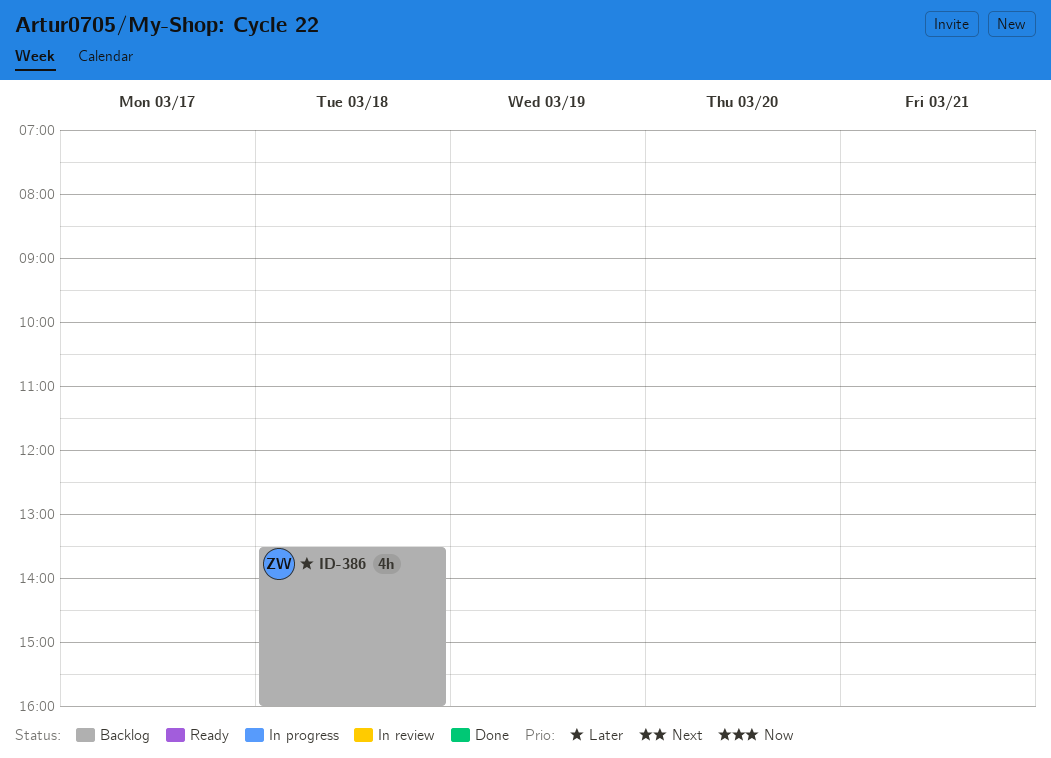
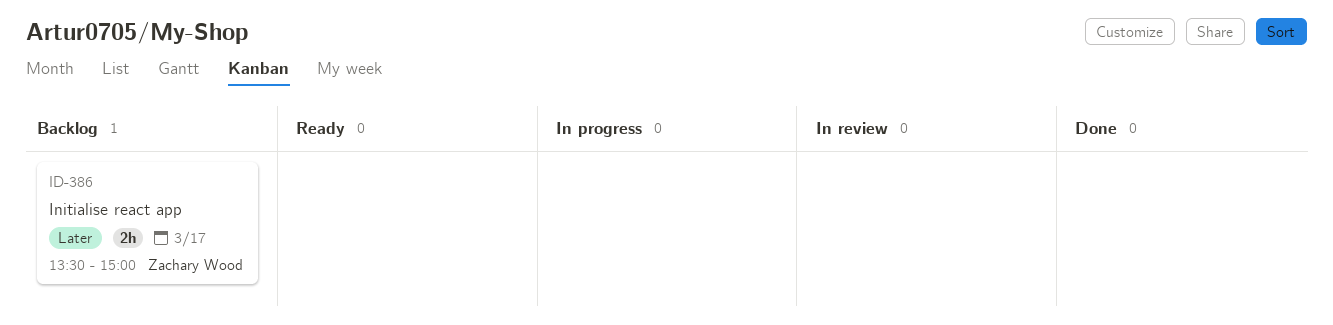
ID-386, estimate: 4h -> 2h
ID-386, day: Mar 18 -> Mar 17
ID-386, ends: 16:00 -> 15:00

